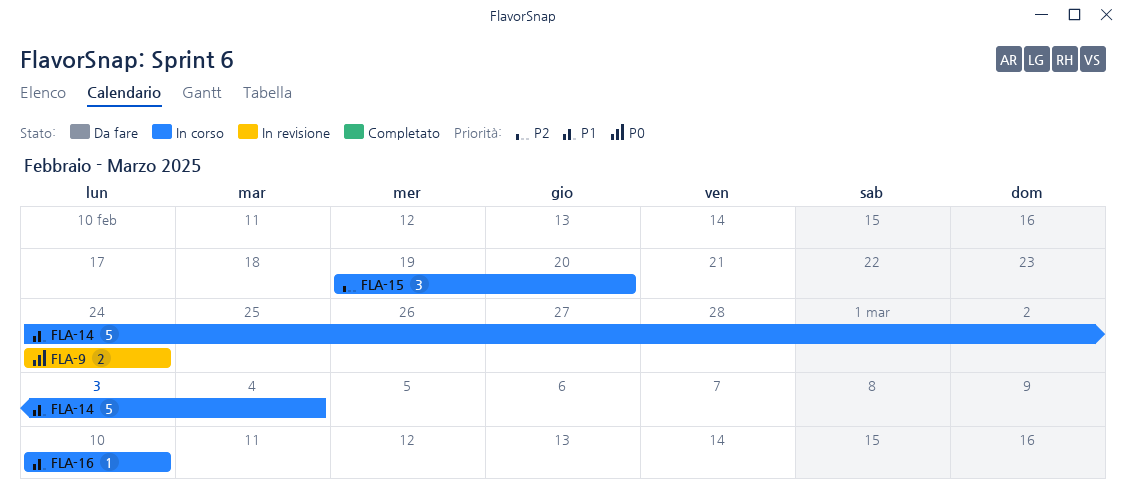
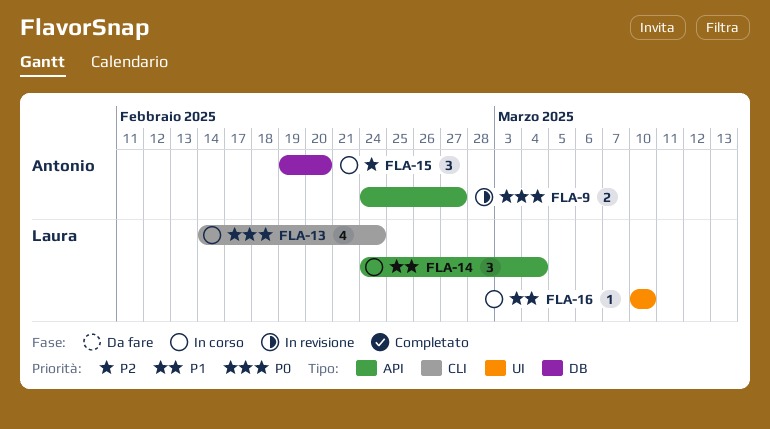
FLA-9, due: Feb 24 -> Feb 27
FLA-13: none -> present
FLA-14, estimate: 5 -> 3

